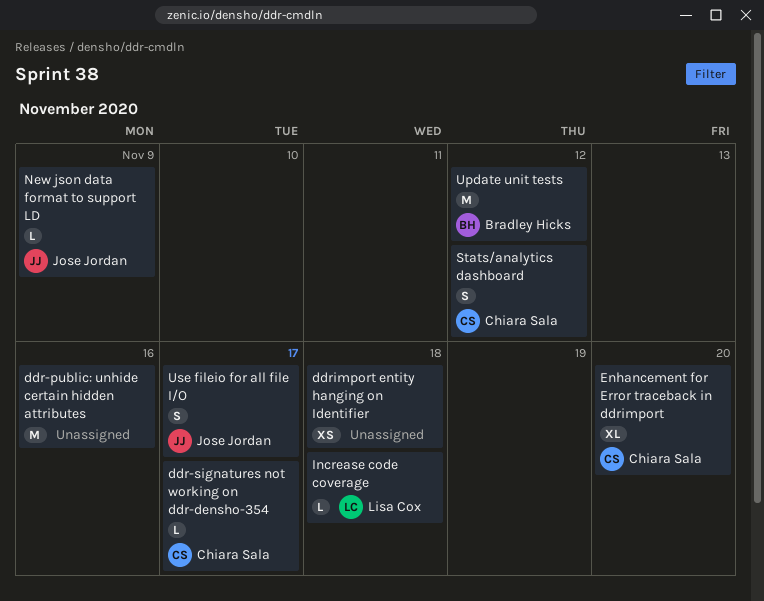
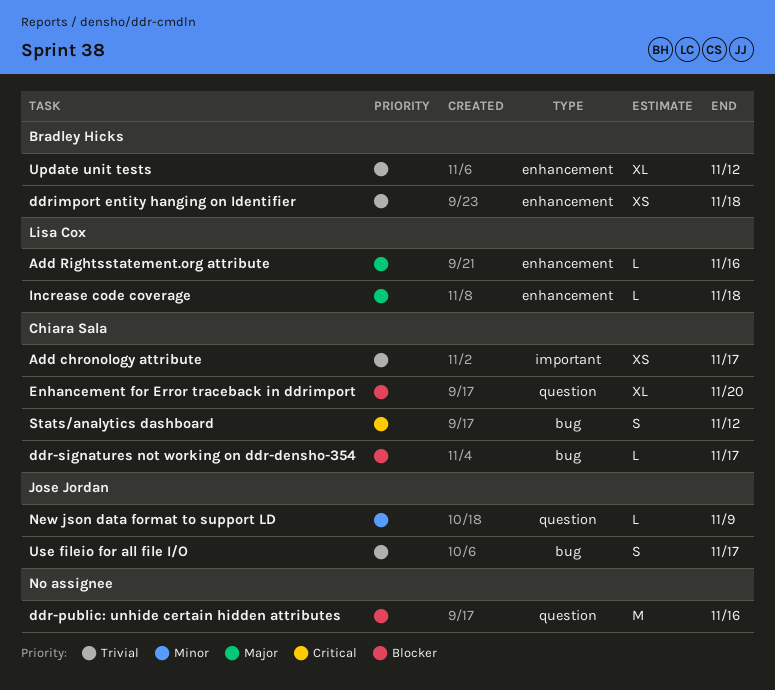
Add chronology attribute: none -> present
Add Rightsstatement.org attribute: none -> present
ddrimport entity hanging on Identifier, owner: none -> Bradley Hicks
Update unit tests, estimate: M -> XL

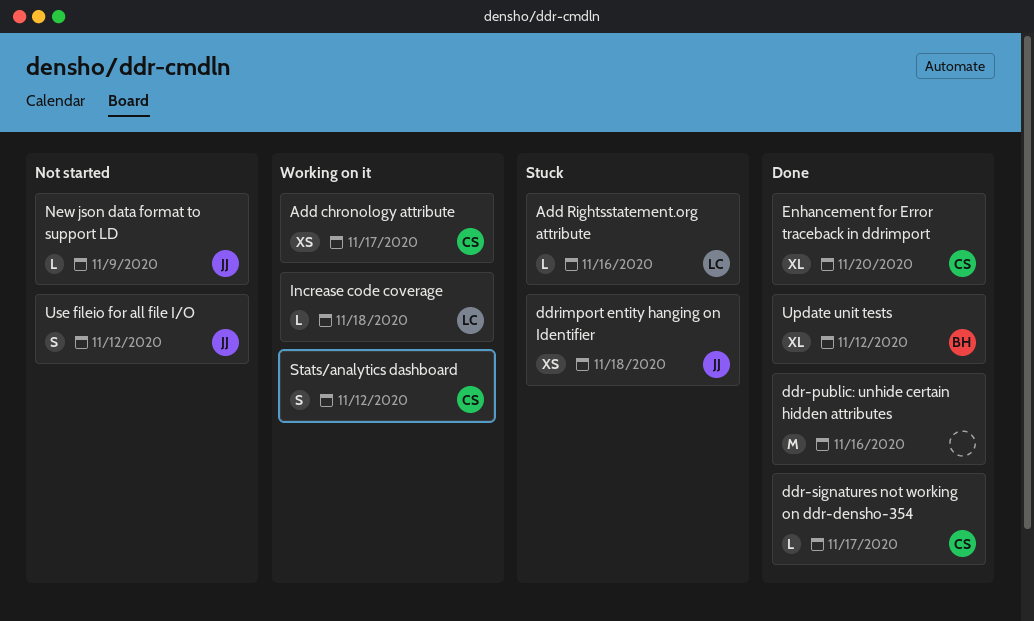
ddrimport entity hanging on Identifier, owner: Bradley Hicks -> Jose Jordan
Use fileio for all file I/O, due: Nov 17 -> Nov 12

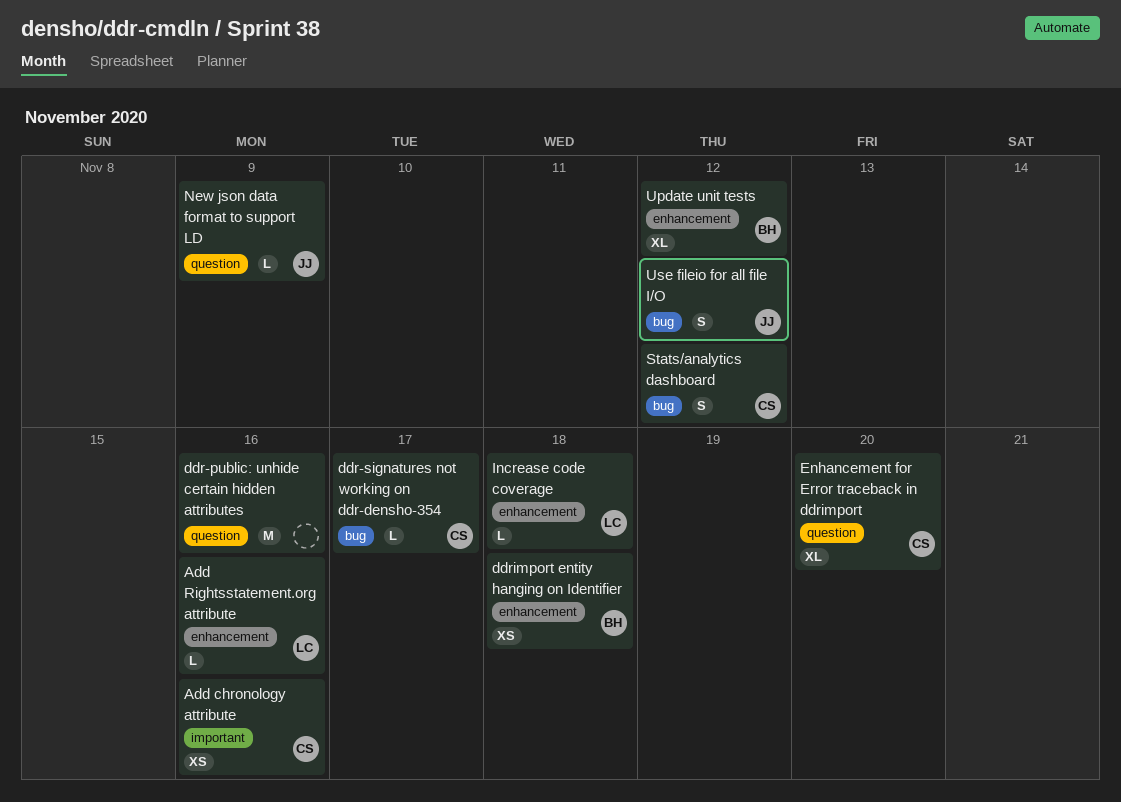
Add chronology attribute, due: Nov 17 -> Nov 16
ddrimport entity hanging on Identifier, owner: JJ -> BH

